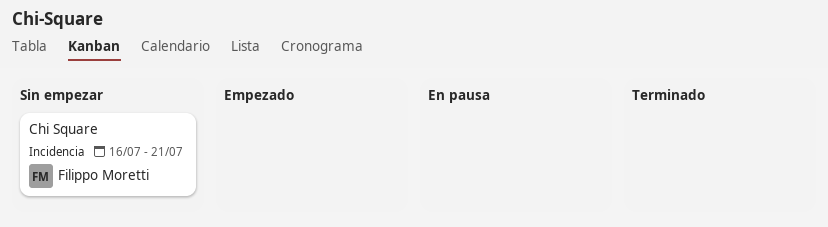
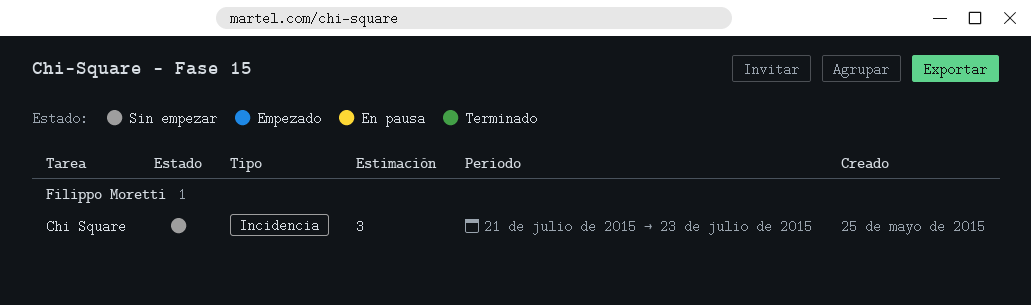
Chi Square, start: Jul 16 -> Jul 21
Chi Square, due: Jul 21 -> Jul 23

